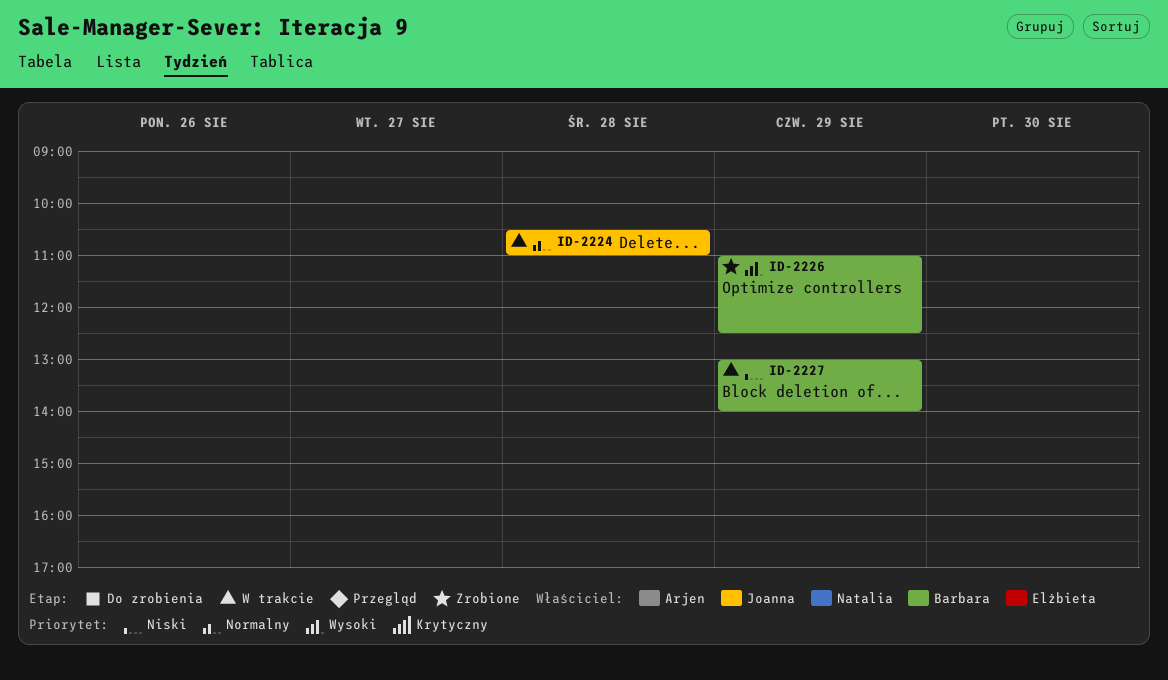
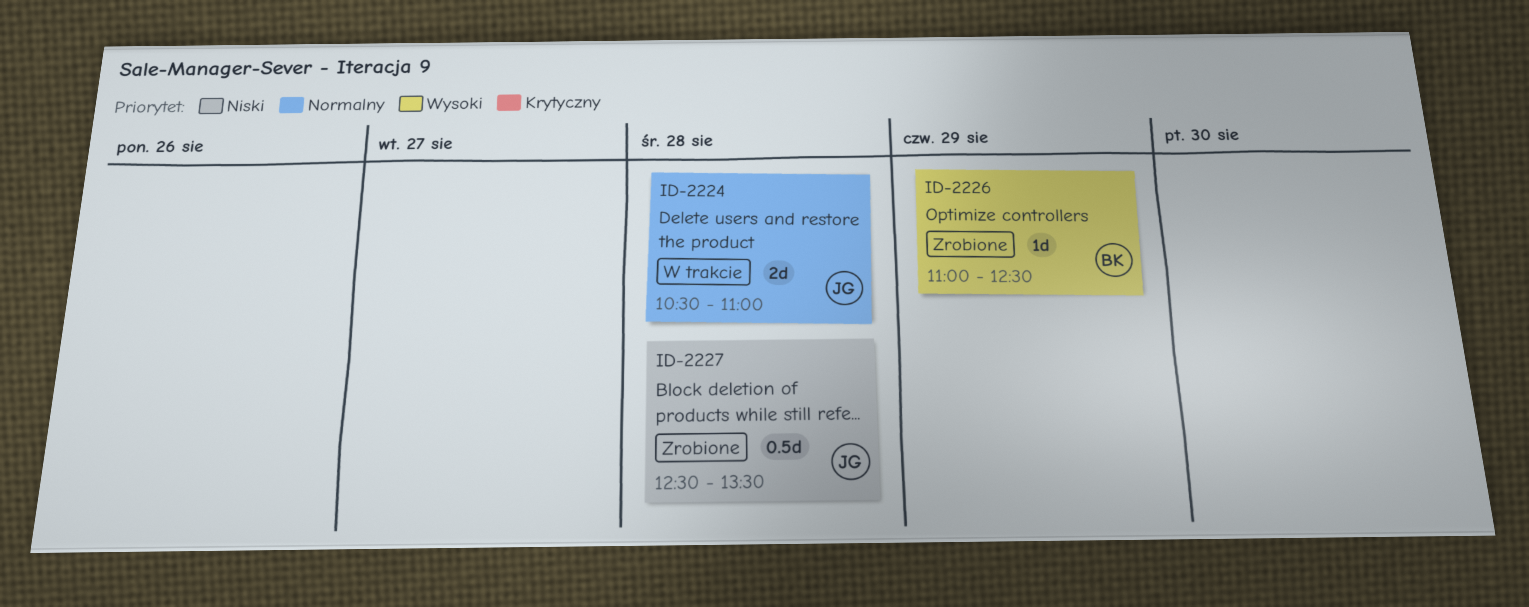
ID-2227, status: W trakcie -> Zrobione
ID-2227, owner: Barbara -> Joanna
ID-2227, day: Aug 29 -> Aug 28
ID-2227, begins: 13:00 -> 12:30
ID-2227, ends: 14:00 -> 13:30

